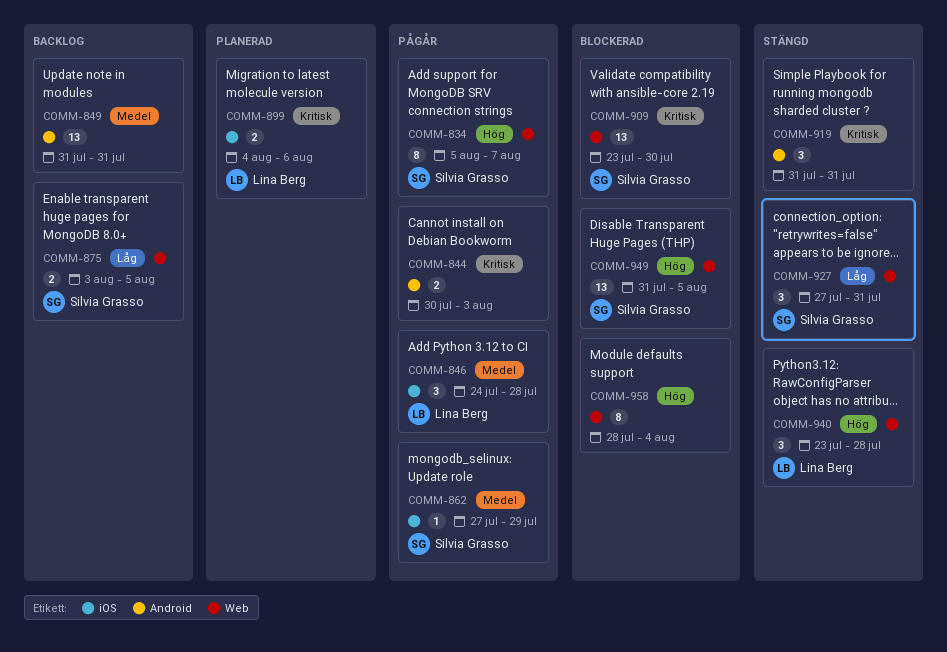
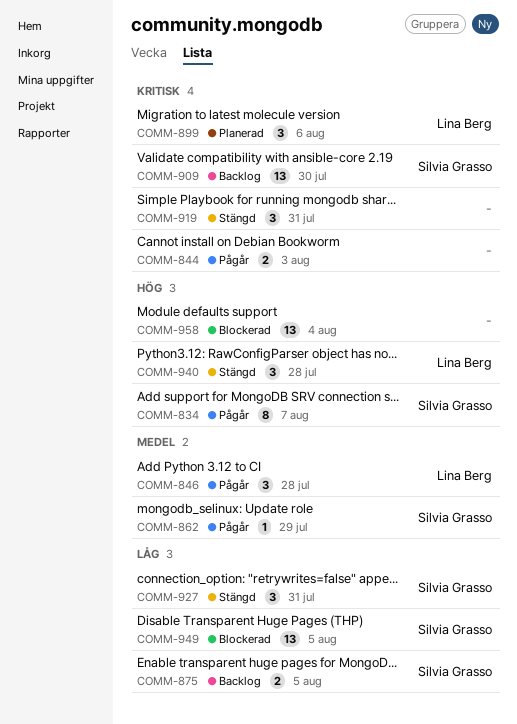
COMM-849: present -> none
COMM-899, estimate: 2 -> 3
COMM-909, status: Blockerad -> Backlog
COMM-949, priority: Hög -> Låg
COMM-958, estimate: 8 -> 13

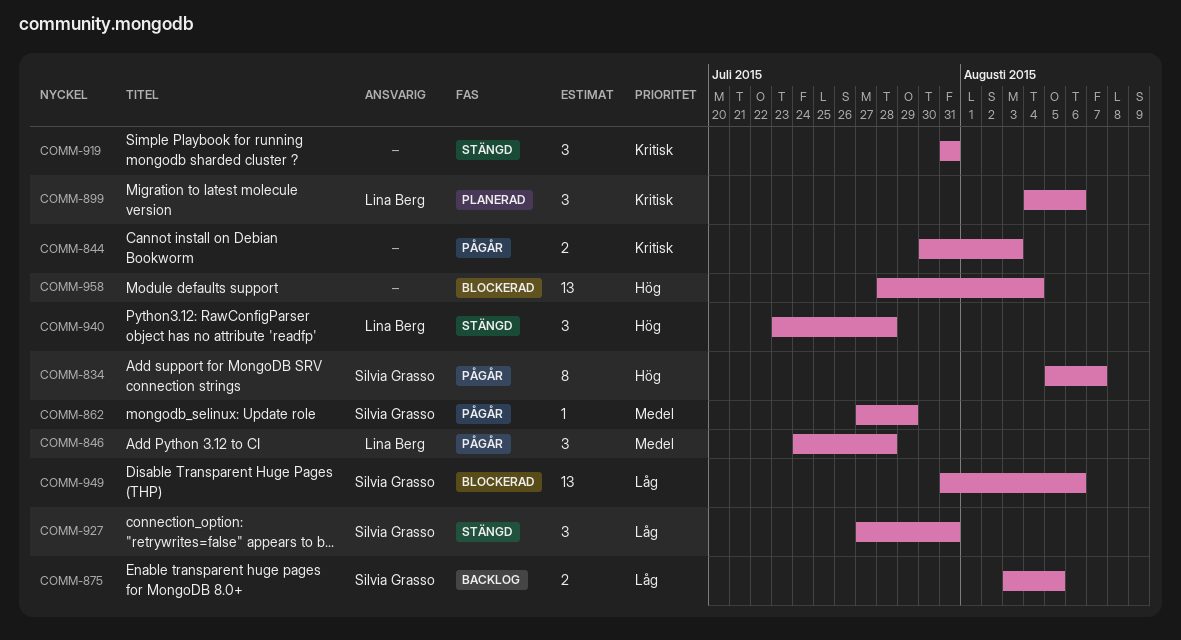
COMM-909: present -> none
COMM-949, due: Aug 5 -> Aug 6

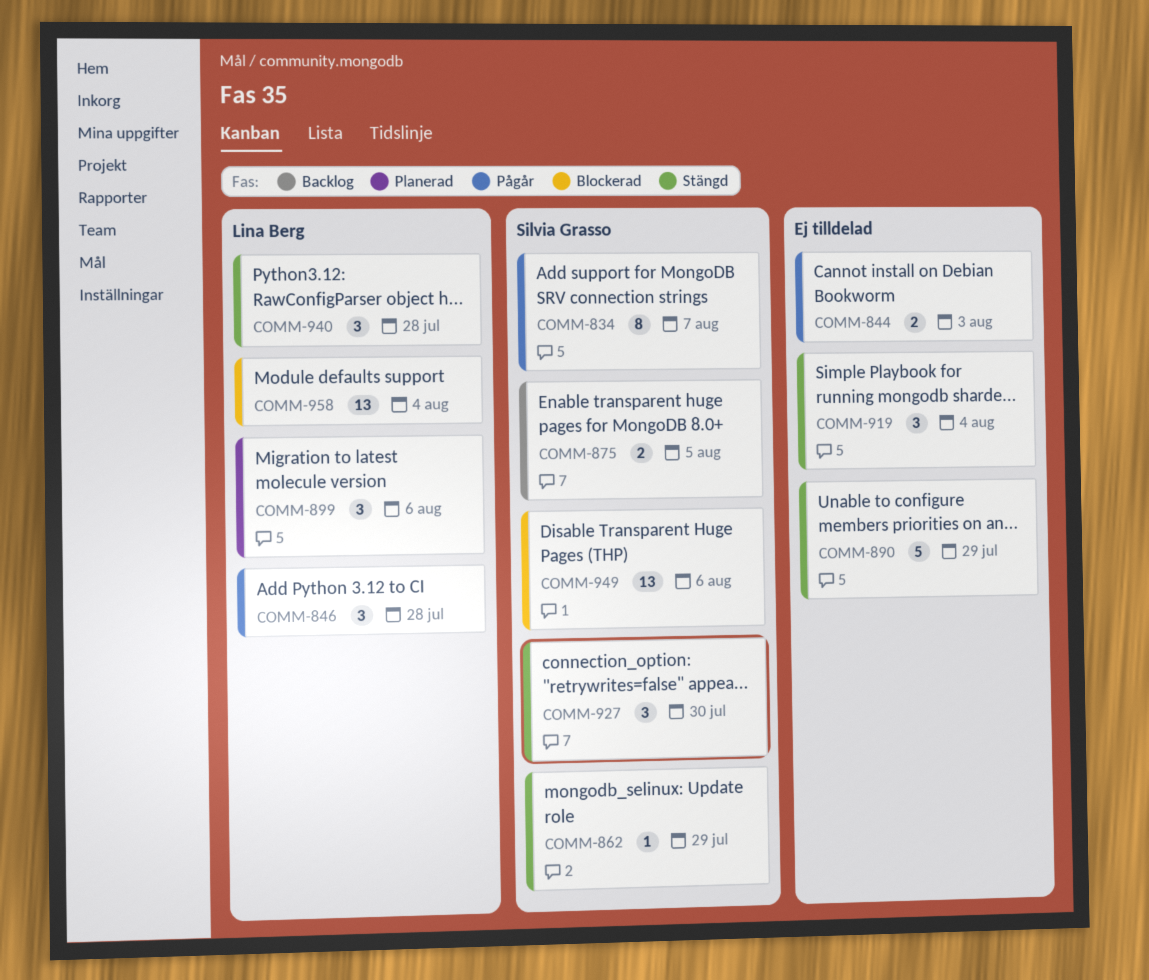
COMM-862, status: Pågår -> Stängd
COMM-890: none -> present
COMM-919, due: Jul 31 -> Aug 4
COMM-927, due: Jul 31 -> Jul 30
COMM-958, owner: none -> Lina Berg

